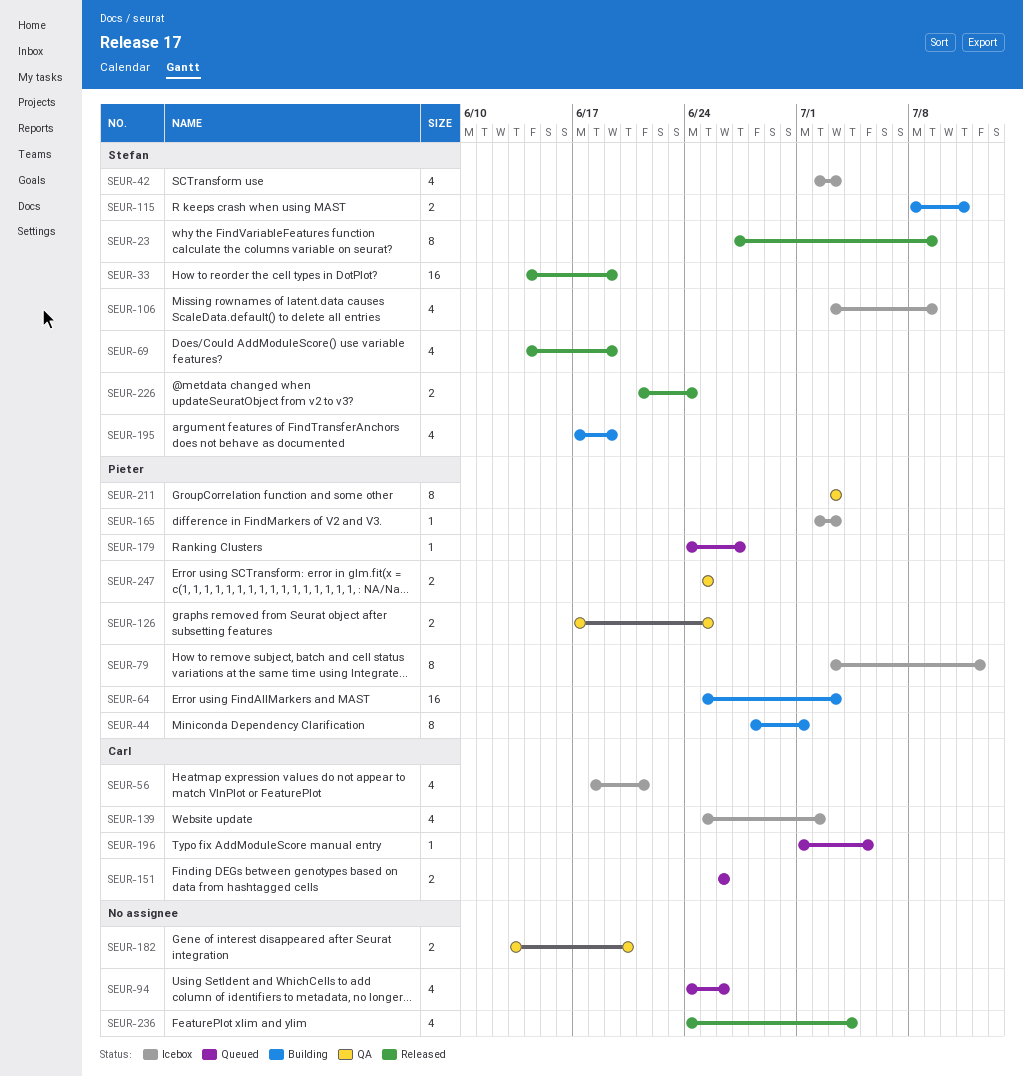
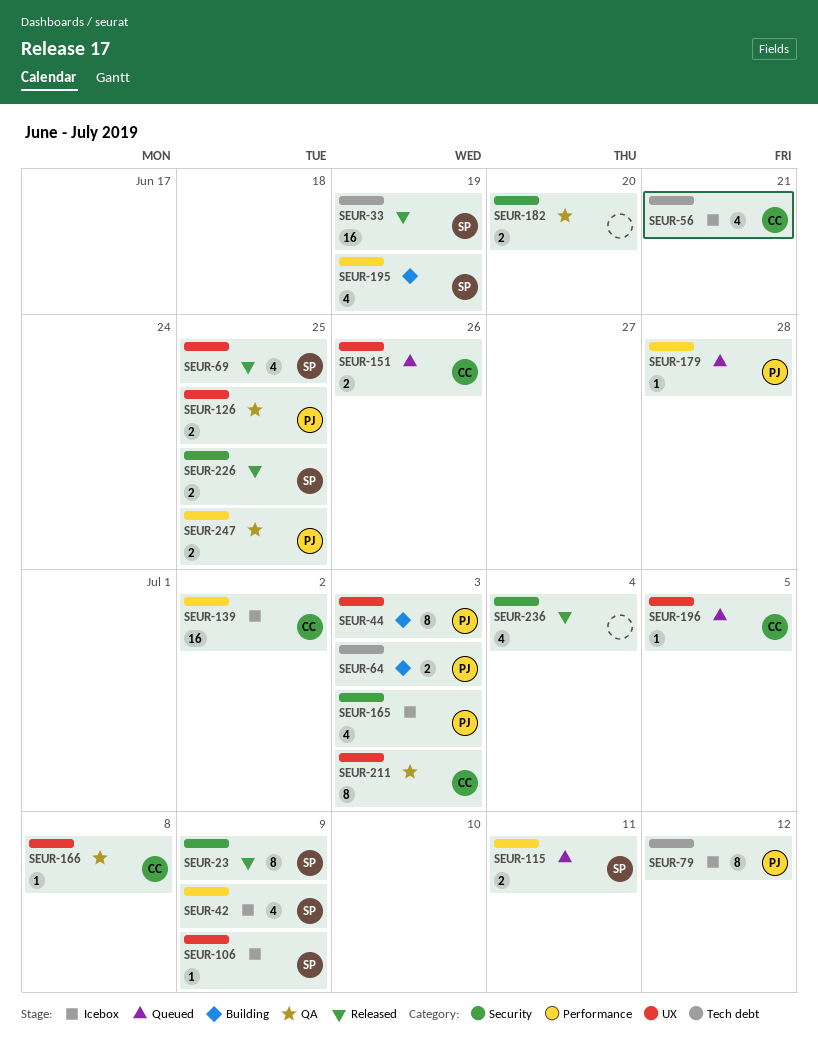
SEUR-42, due: Jul 3 -> Jul 9
SEUR-44, due: Jul 1 -> Jul 3
SEUR-64, estimate: 16 -> 2
SEUR-69, due: Jun 19 -> Jun 25
SEUR-94: present -> none
SEUR-106, estimate: 4 -> 1
SEUR-115, status: Building -> Queued
SEUR-139, estimate: 4 -> 16
SEUR-165, estimate: 1 -> 4
SEUR-166: none -> present
SEUR-179, due: Jun 27 -> Jun 28
SEUR-211, owner: Pieter -> Carl
SEUR-226, due: Jun 24 -> Jun 25

